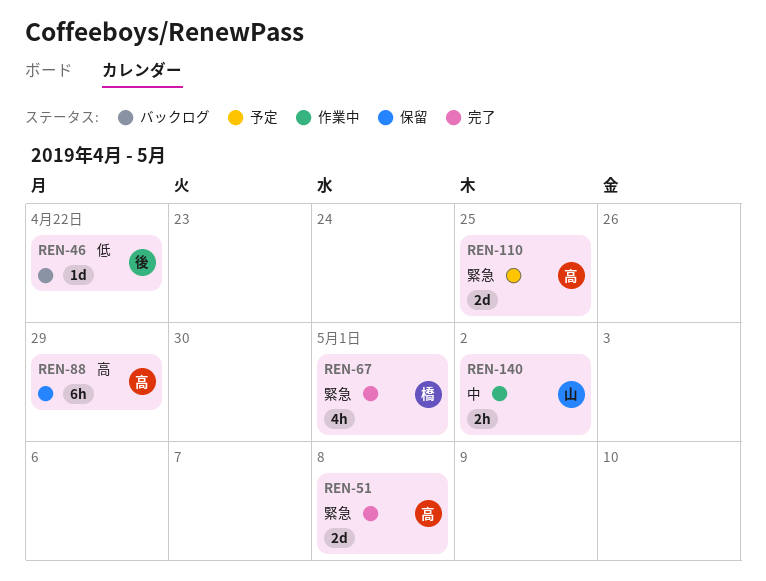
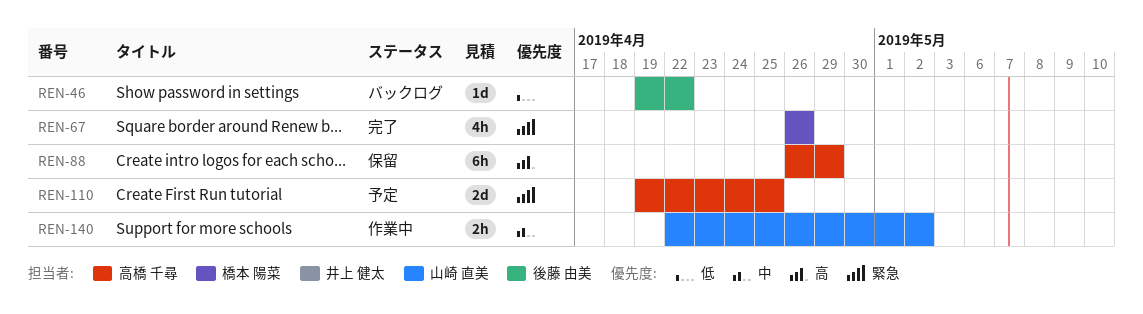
REN-51: present -> none
REN-67, due: May 1 -> Apr 26

